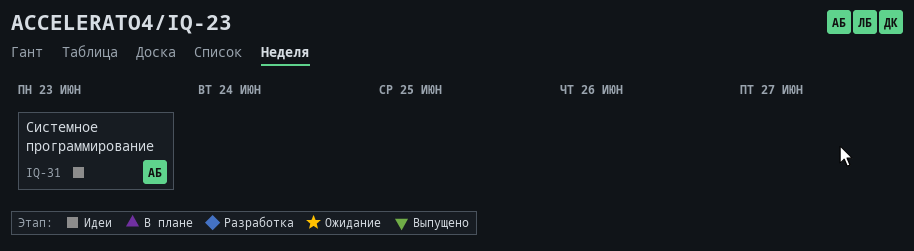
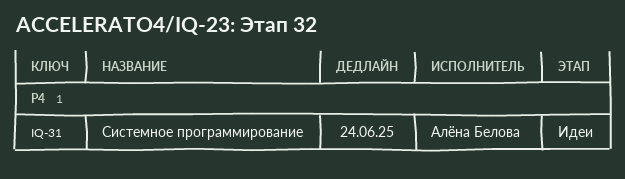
IQ-31, due: Jun 23 -> Jun 24

